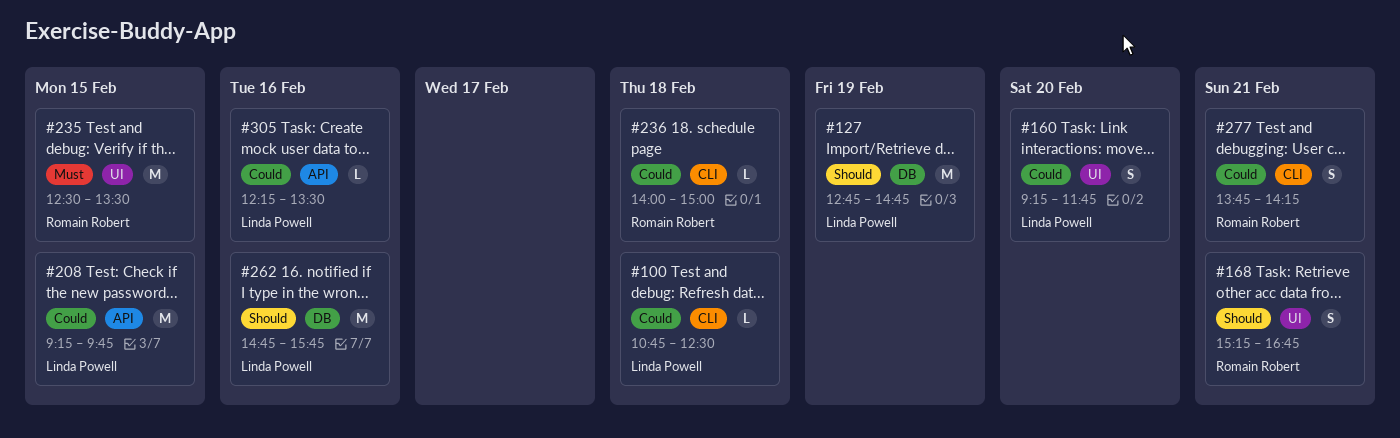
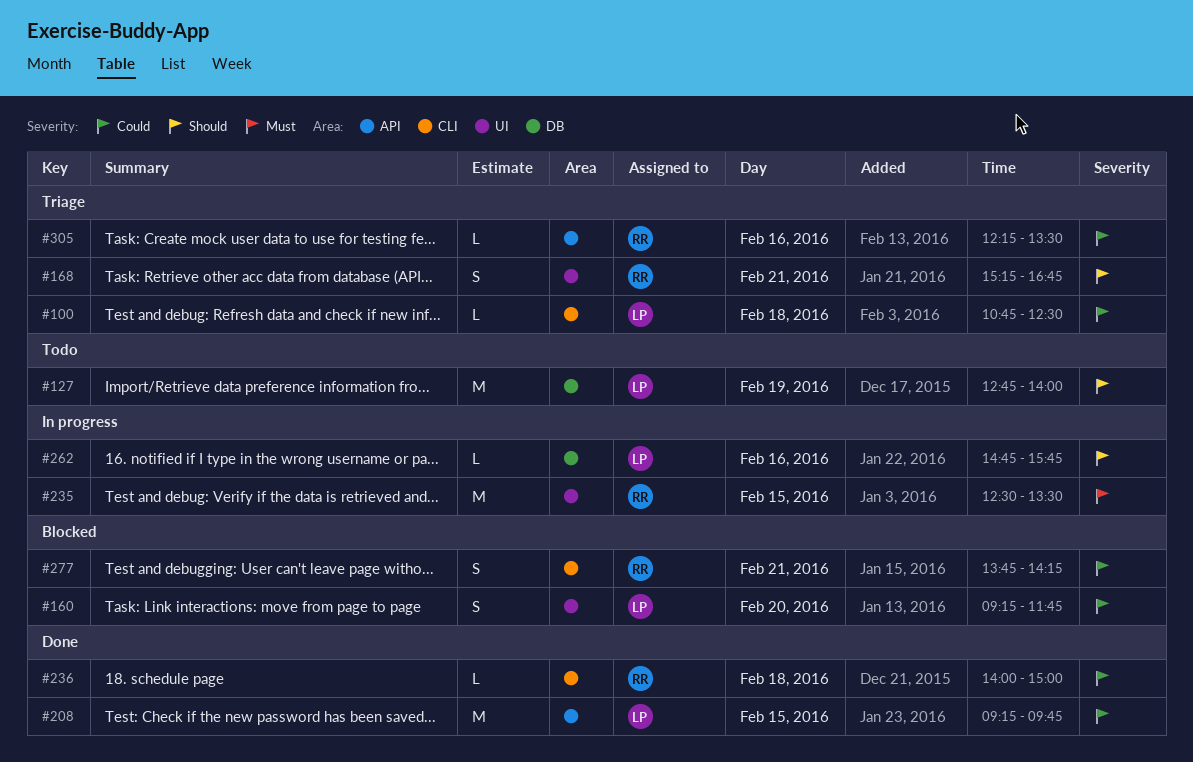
#127, ends: 14:45 -> 14:00
#262, estimate: M -> L
#305, owner: Linda Powell -> Romain Robert

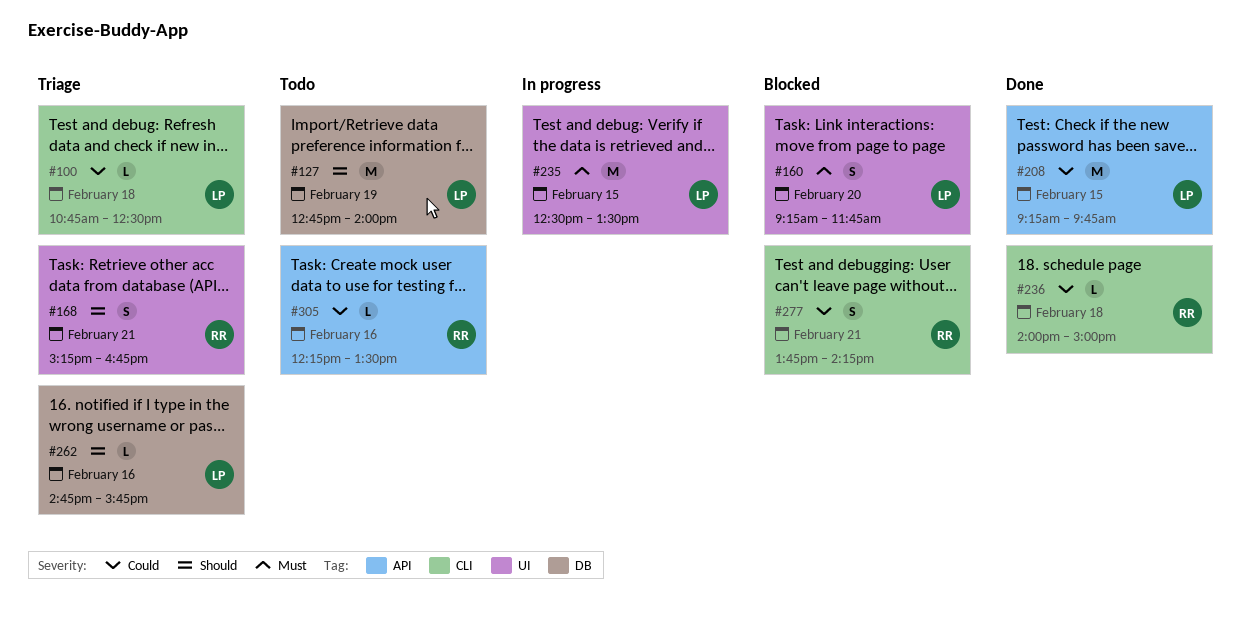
#160, priority: Could -> Must
#235, owner: RR -> LP
#262, status: In progress -> Triage
#305, status: Triage -> Todo

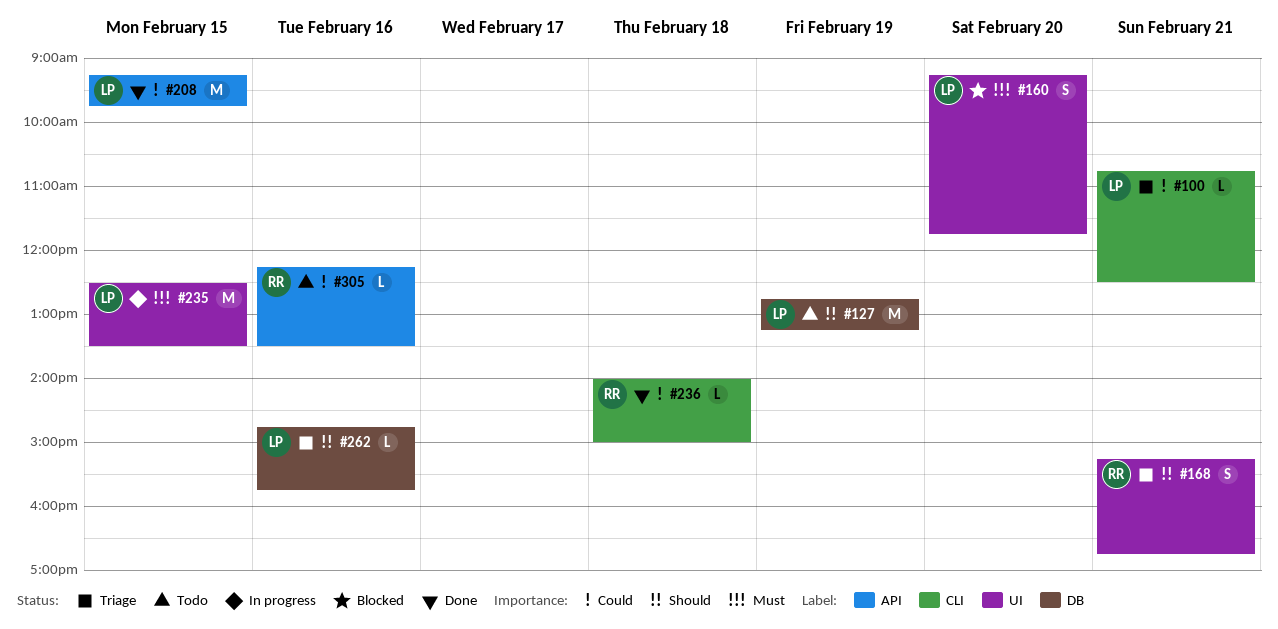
#100, day: Feb 18 -> Feb 21
#127, ends: 14:00 -> 13:15
#277: present -> none

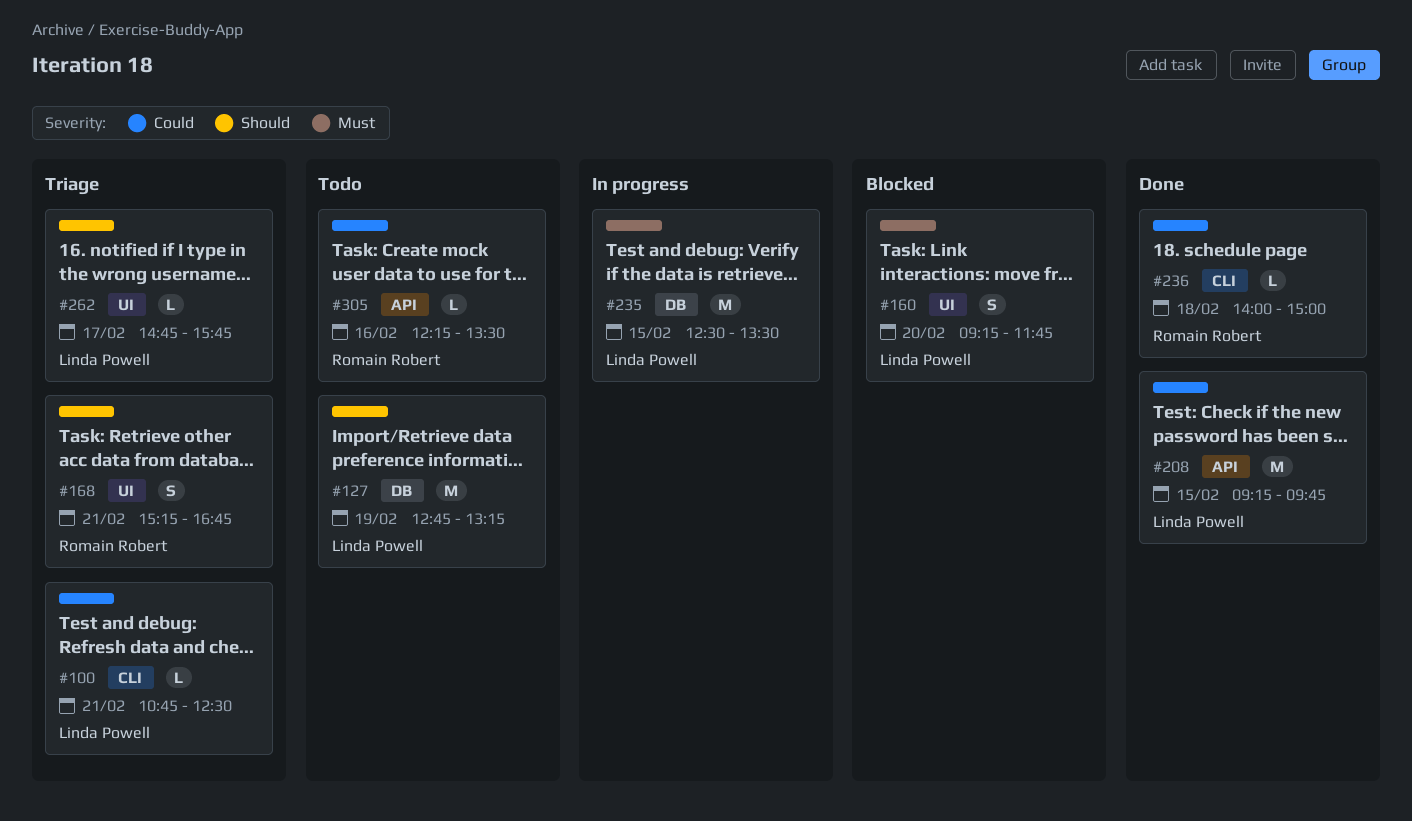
#235, label: UI -> DB
#262, label: DB -> UI
#262, day: Feb 16 -> Feb 17

